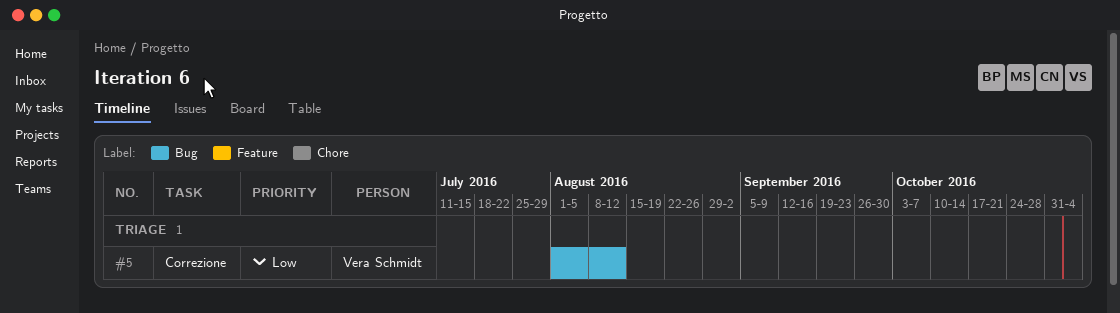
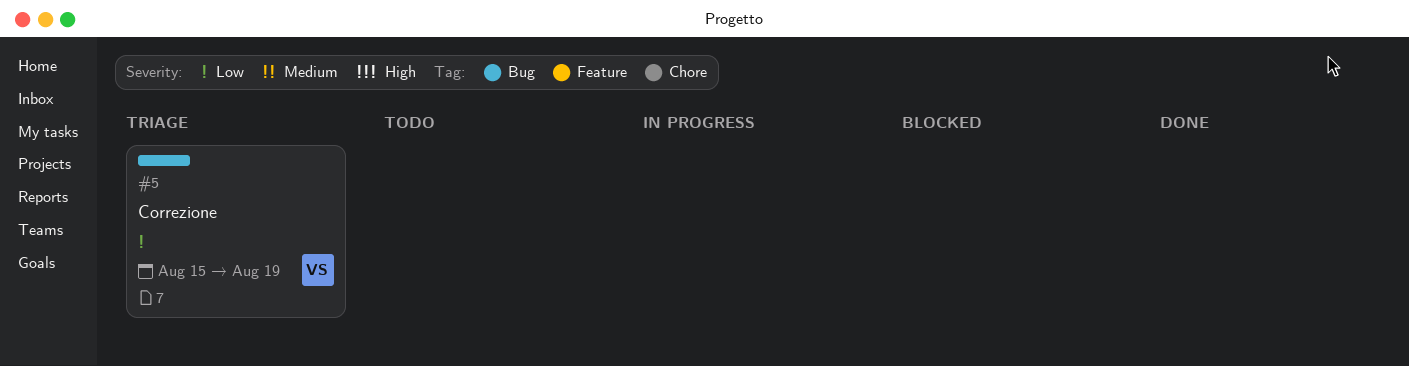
#5, start: Aug 1 -> Aug 15
#5, due: Aug 12 -> Aug 19

